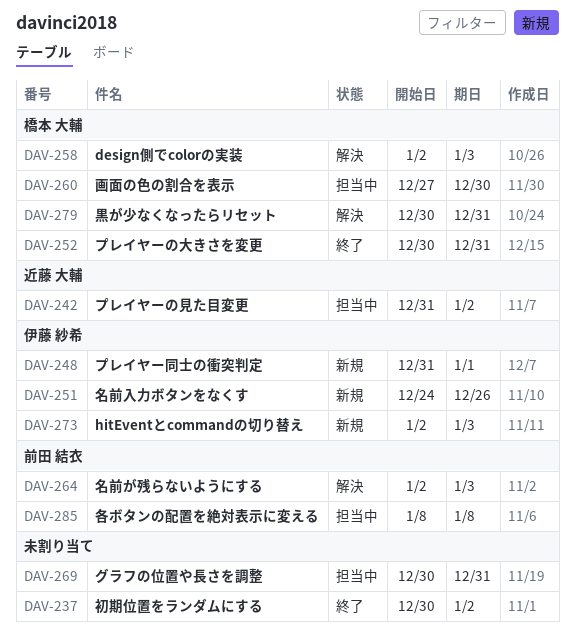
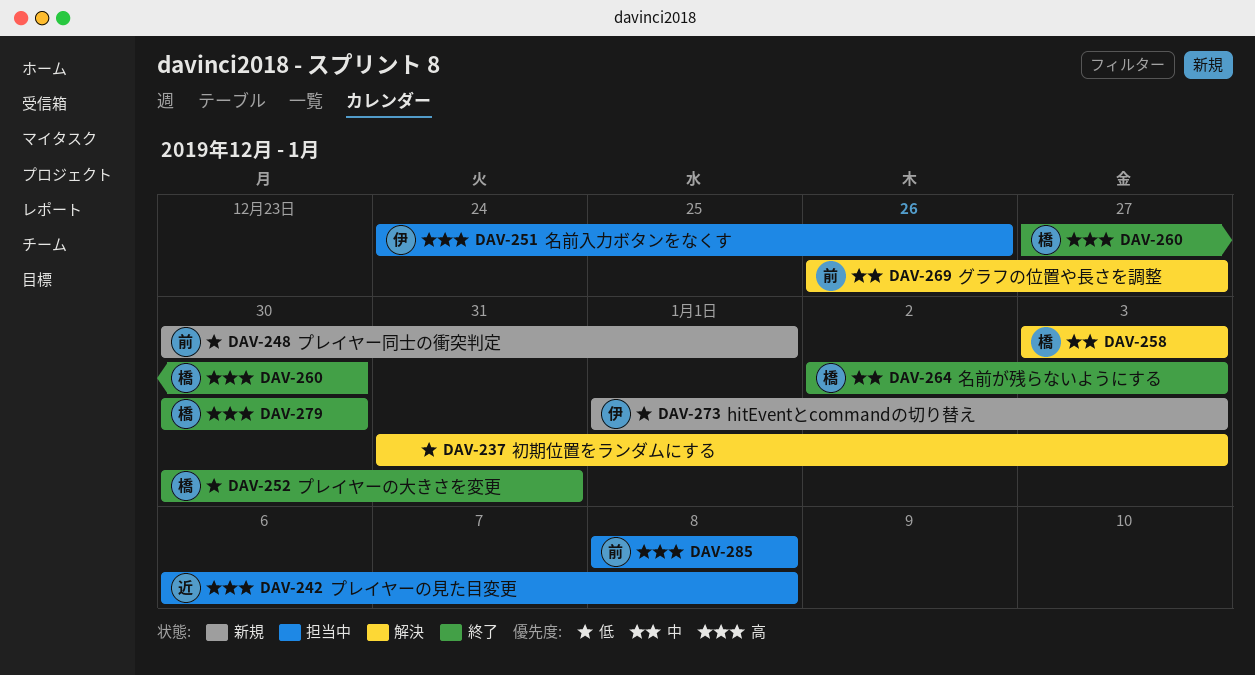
DAV-237, status: 終了 -> 解決
DAV-237, start: Dec 30 -> Dec 31
DAV-237, due: Jan 2 -> Jan 3
DAV-242, start: Dec 31 -> Jan 6
DAV-242, due: Jan 2 -> Jan 8
DAV-248, owner: 伊藤 紗希 -> 前田 結衣
DAV-248, start: Dec 31 -> Dec 30
DAV-251, status: 新規 -> 担当中
DAV-258, start: Jan 2 -> Jan 3
DAV-260, status: 担当中 -> 終了
DAV-264, status: 解決 -> 終了
DAV-264, owner: 前田 結衣 -> 橋本 大輔
DAV-269, status: 担当中 -> 解決
DAV-269, owner: none -> 前田 結衣
DAV-269, start: Dec 30 -> Dec 26
DAV-269, due: Dec 31 -> Dec 27
DAV-273, start: Jan 2 -> Jan 1
DAV-279, status: 解決 -> 終了
DAV-279, due: Dec 31 -> Dec 30

